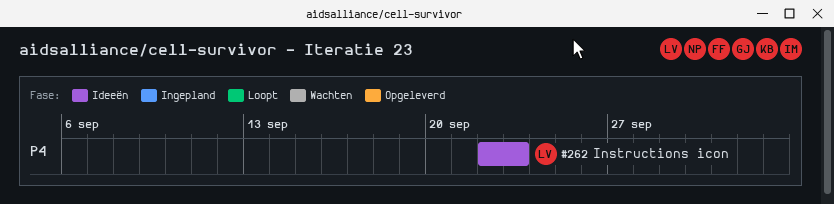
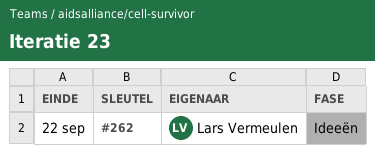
#262, due: Sep 23 -> Sep 22

